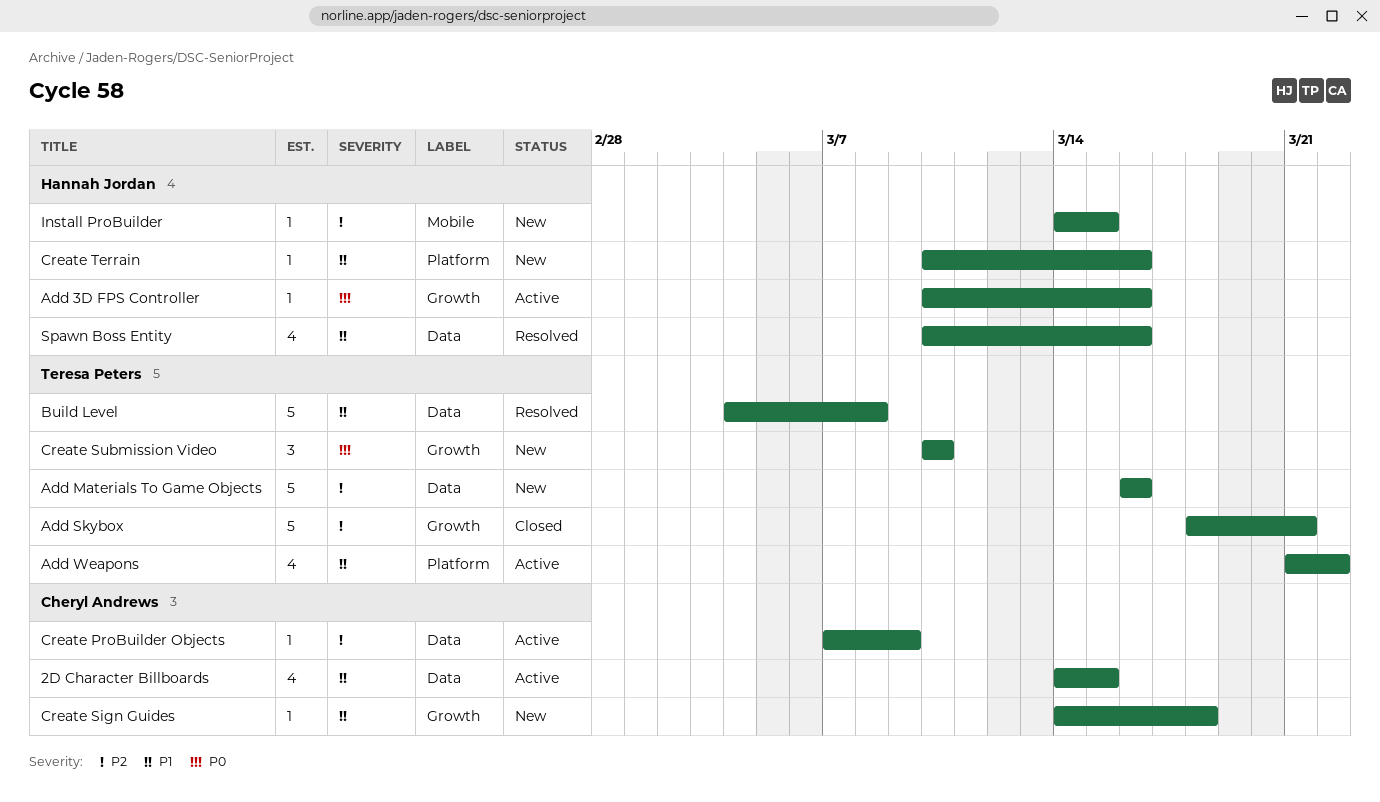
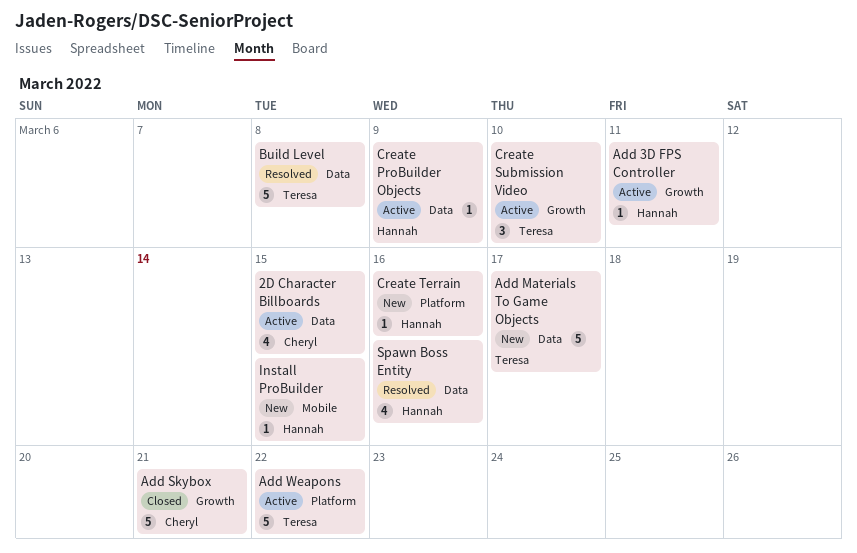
Add 3D FPS Controller, due: Mar 16 -> Mar 11
Add Materials To Game Objects, due: Mar 16 -> Mar 17
Add Skybox, owner: Teresa Peters -> Cheryl Andrews
Add Weapons, estimate: 4 -> 5
Create ProBuilder Objects, owner: Cheryl Andrews -> Hannah Jordan
Create Sign Guides: present -> none
Create Submission Video, status: New -> Active

